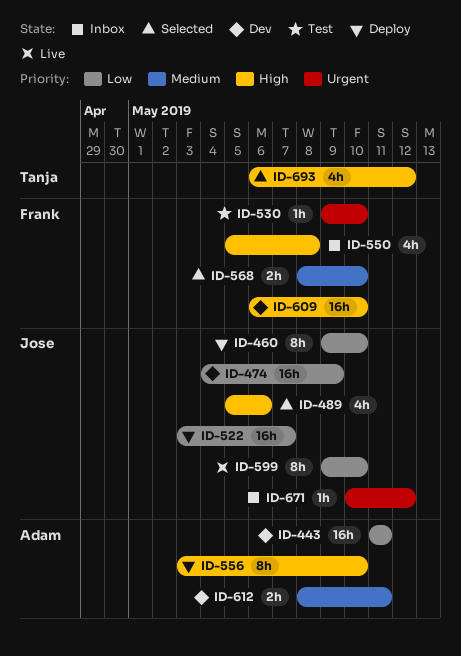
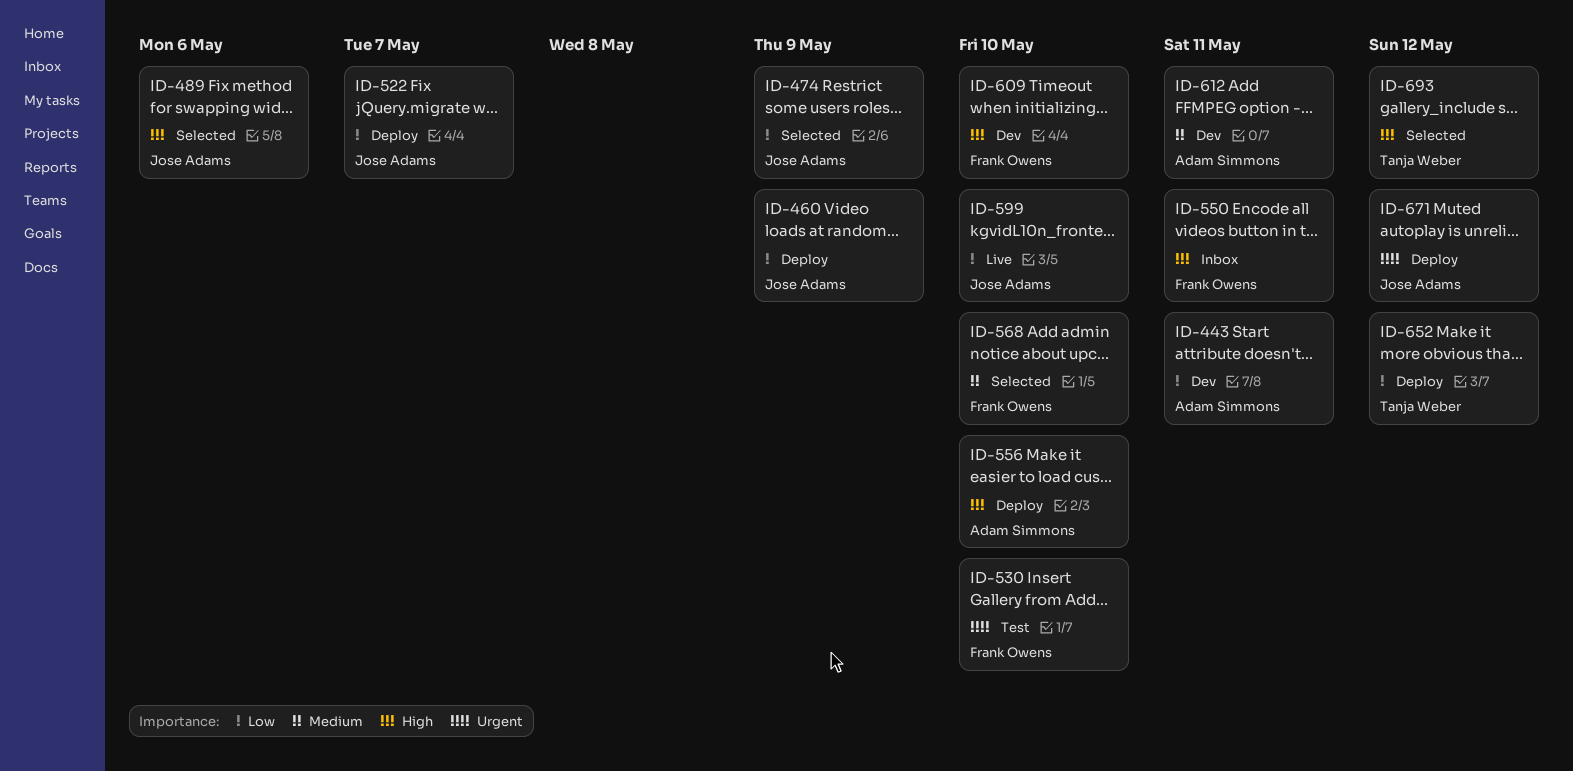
ID-460, due: May 10 -> May 9
ID-474, status: Dev -> Selected
ID-550, due: May 8 -> May 11
ID-652: none -> present
ID-671, status: Inbox -> Deploy

